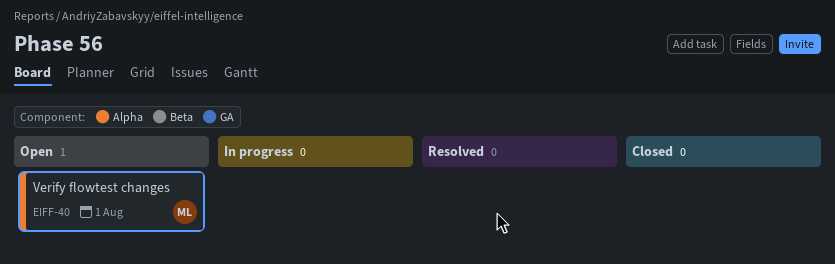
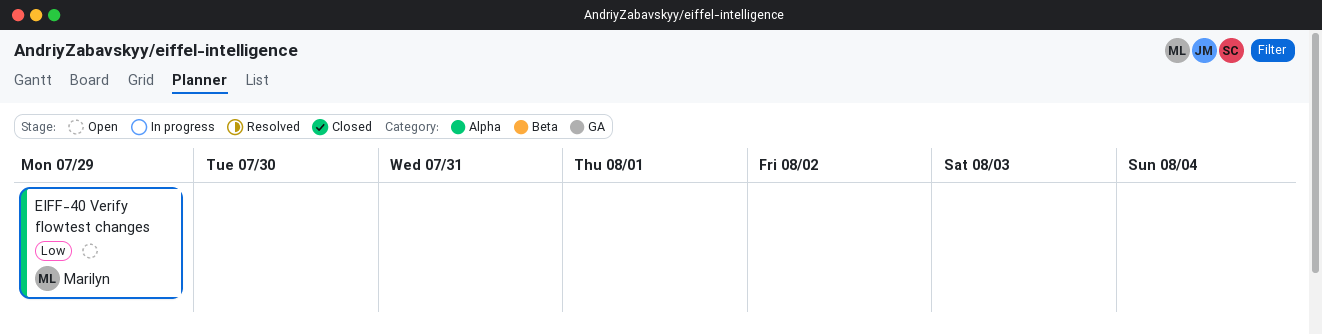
EIFF-40, due: Aug 1 -> Jul 29

